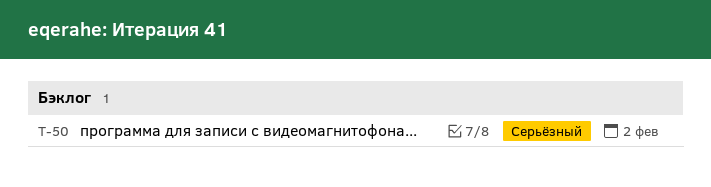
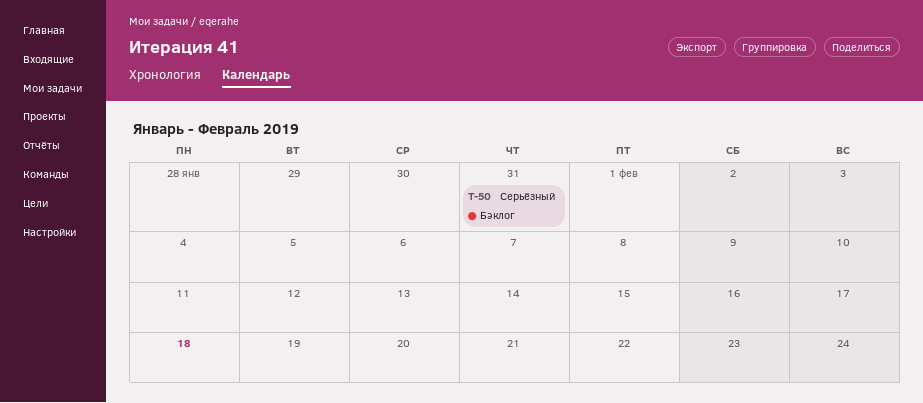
T-50, due: Feb 2 -> Jan 31

